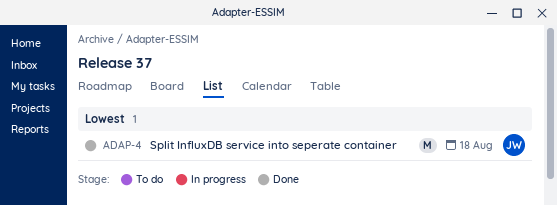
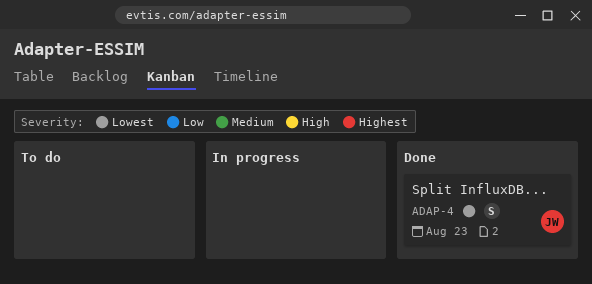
ADAP-4, estimate: M -> S
ADAP-4, due: Aug 18 -> Aug 23

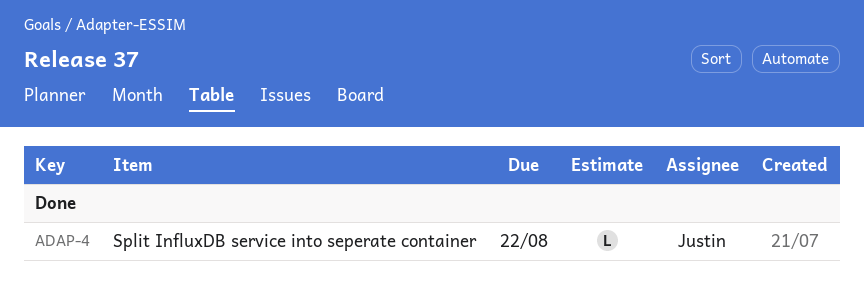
ADAP-4, estimate: S -> L
ADAP-4, due: Aug 23 -> Aug 22

